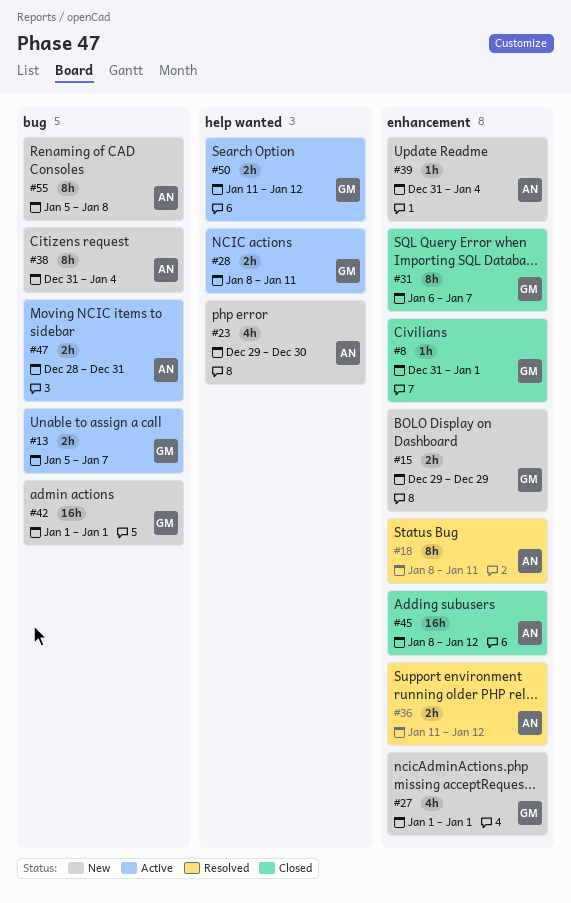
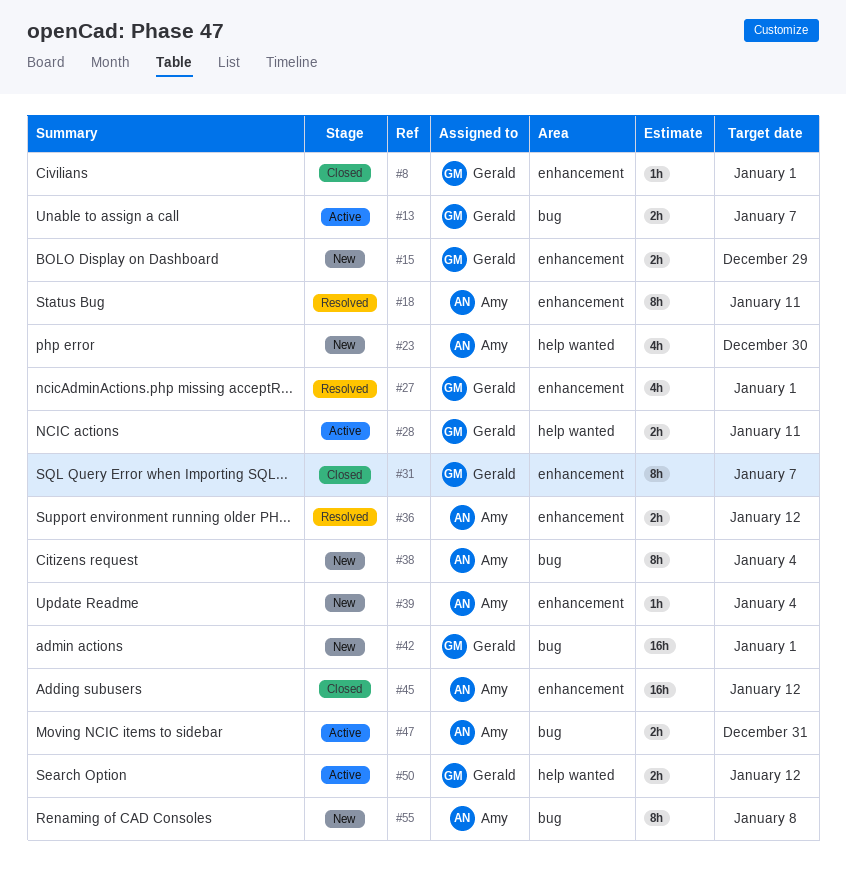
#27, status: New -> Resolved

